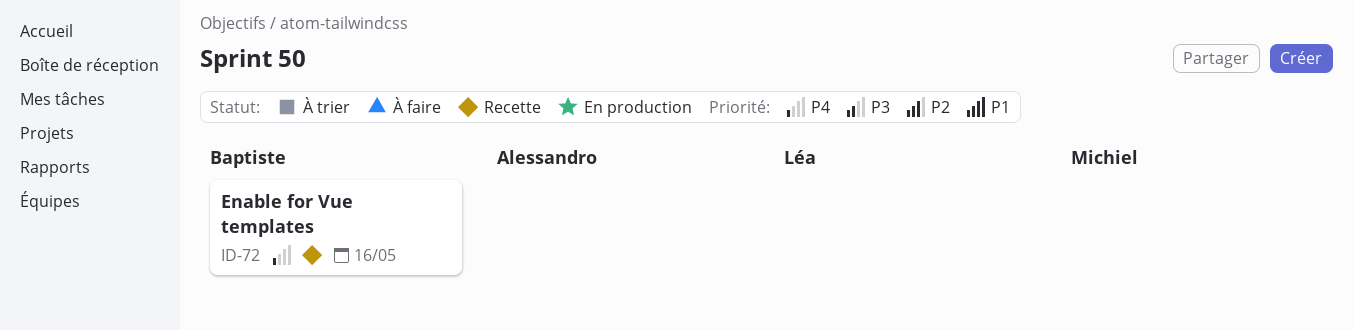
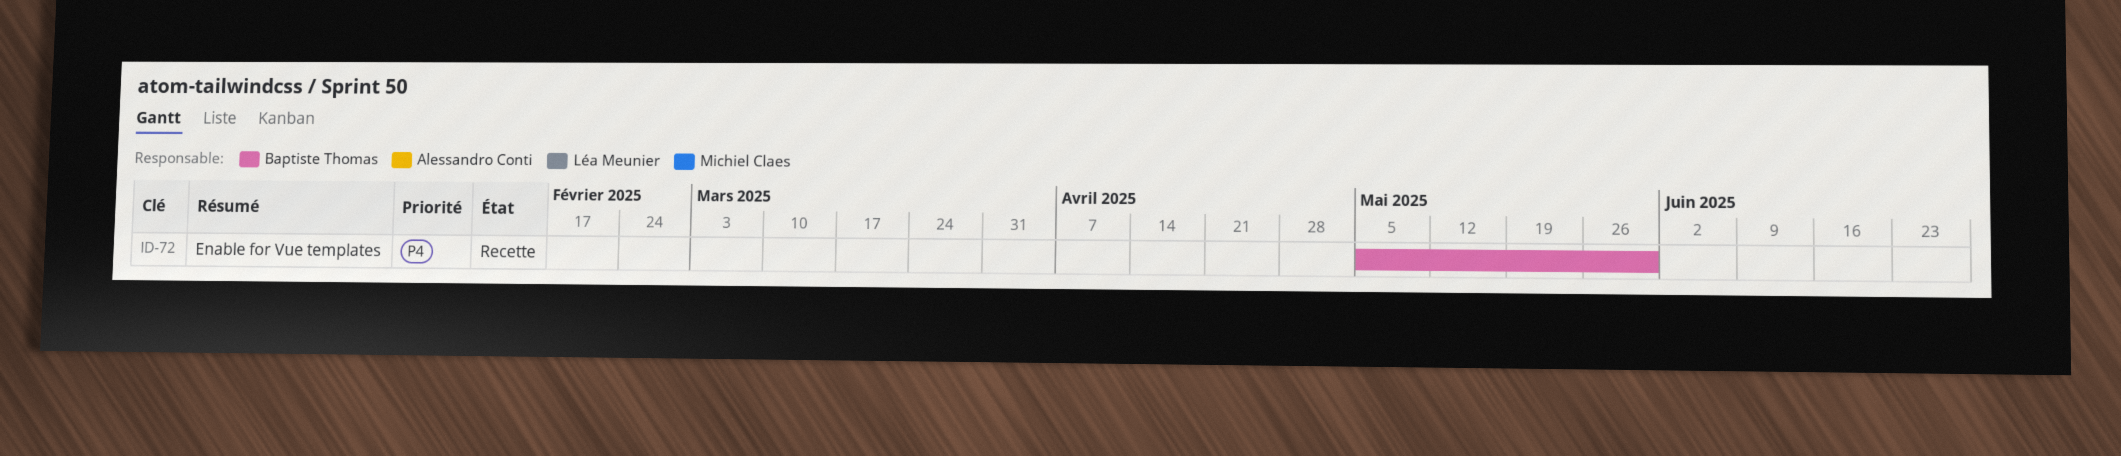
ID-72, due: May 16 -> May 30

